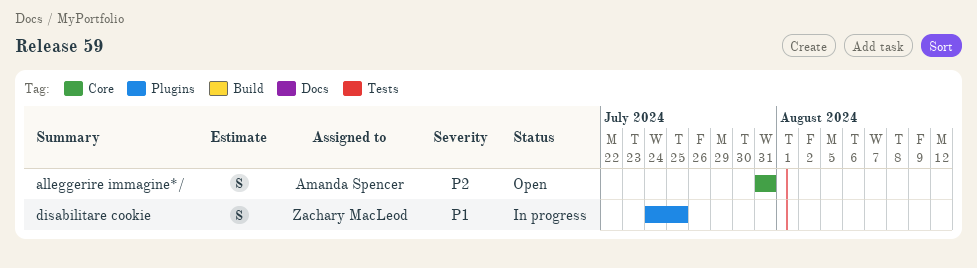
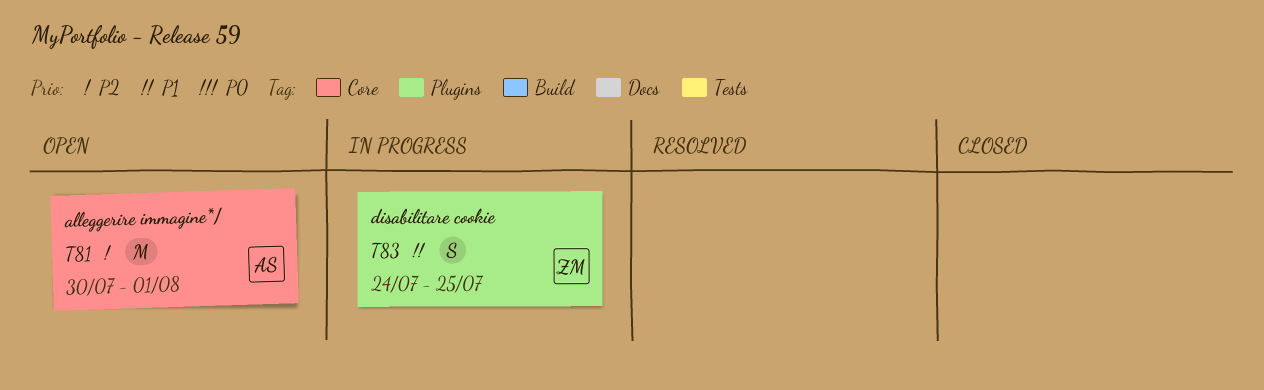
alleggerire immagine*/, estimate: S -> M
alleggerire immagine*/, start: Jul 31 -> Jul 30
alleggerire immagine*/, due: Jul 31 -> Aug 1

